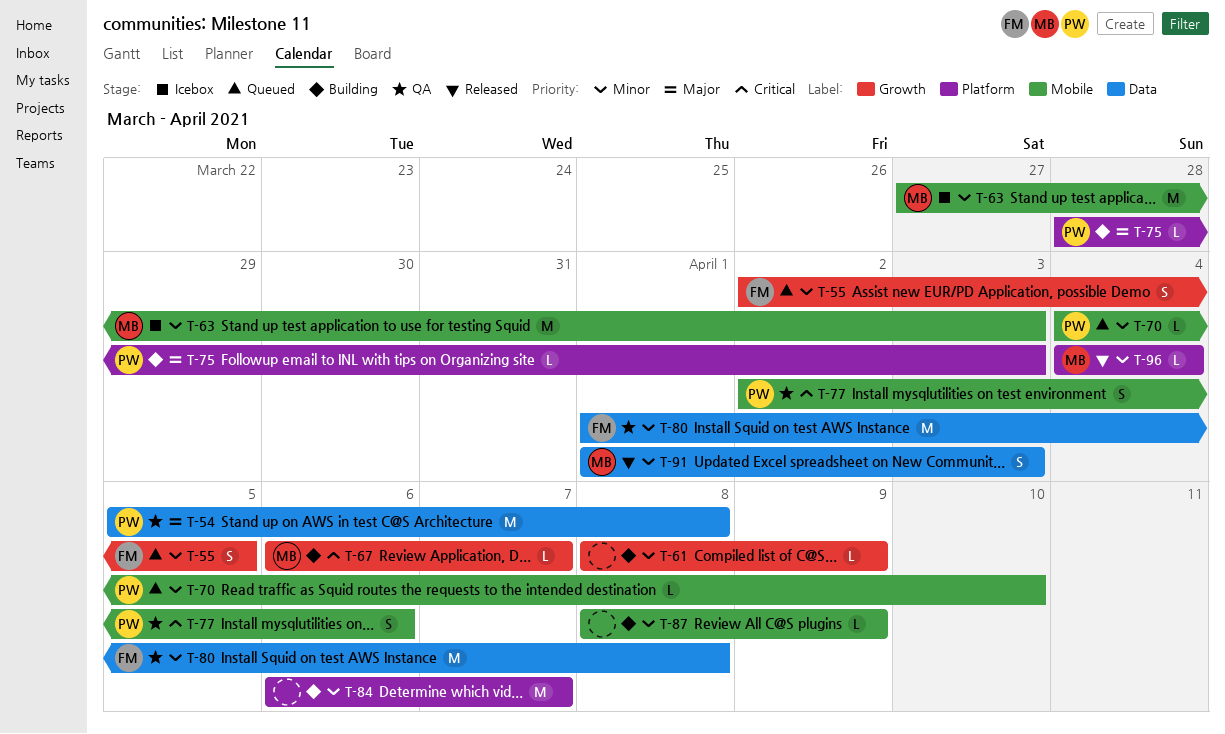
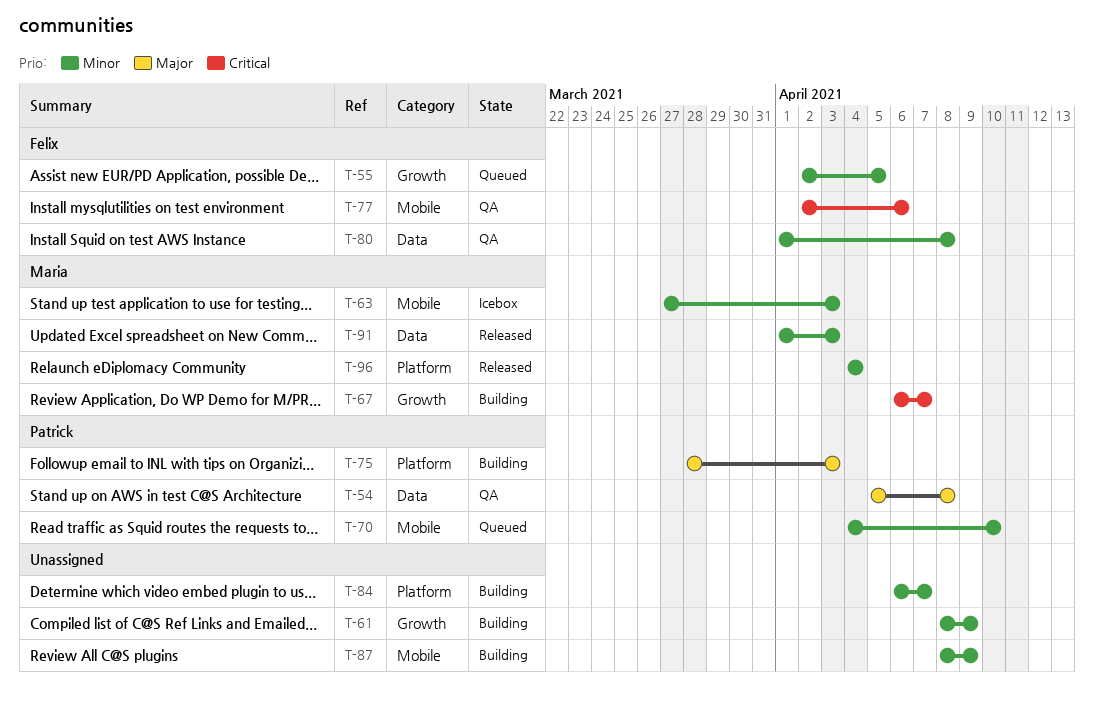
T-77, owner: Patrick -> Felix

